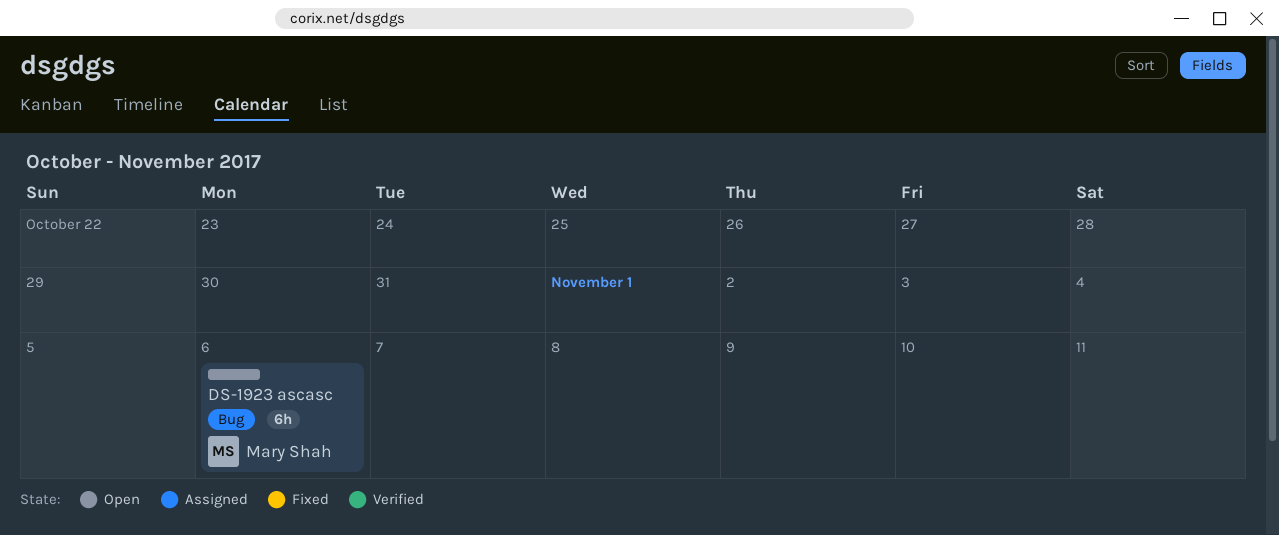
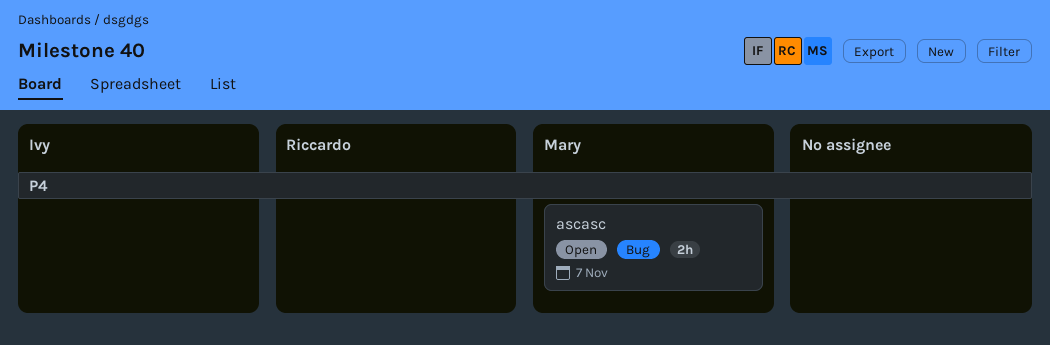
ascasc, estimate: 6h -> 2h
ascasc, due: Nov 6 -> Nov 7

